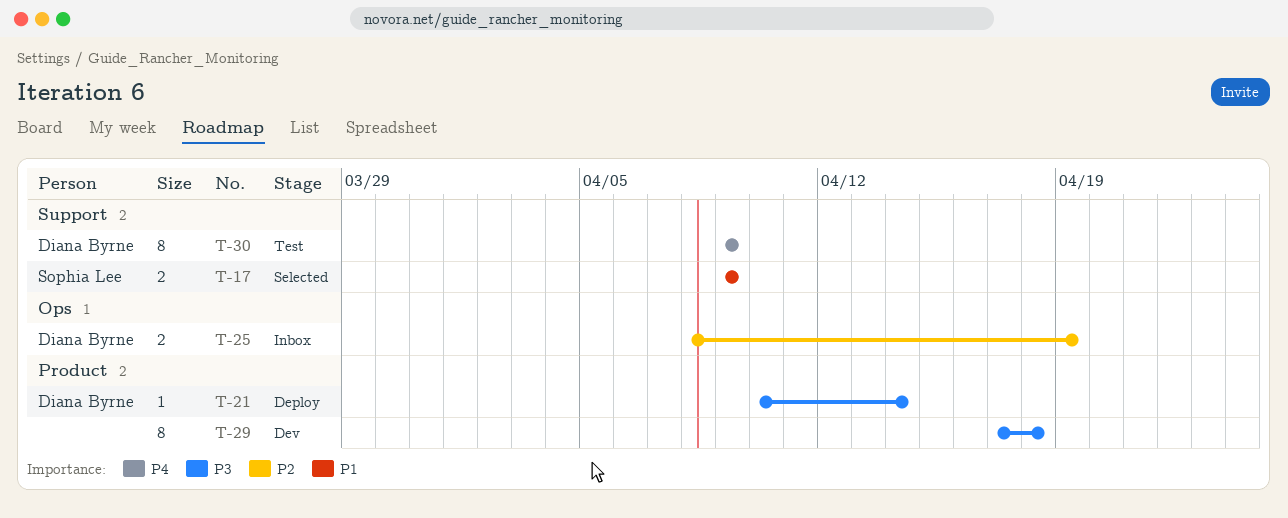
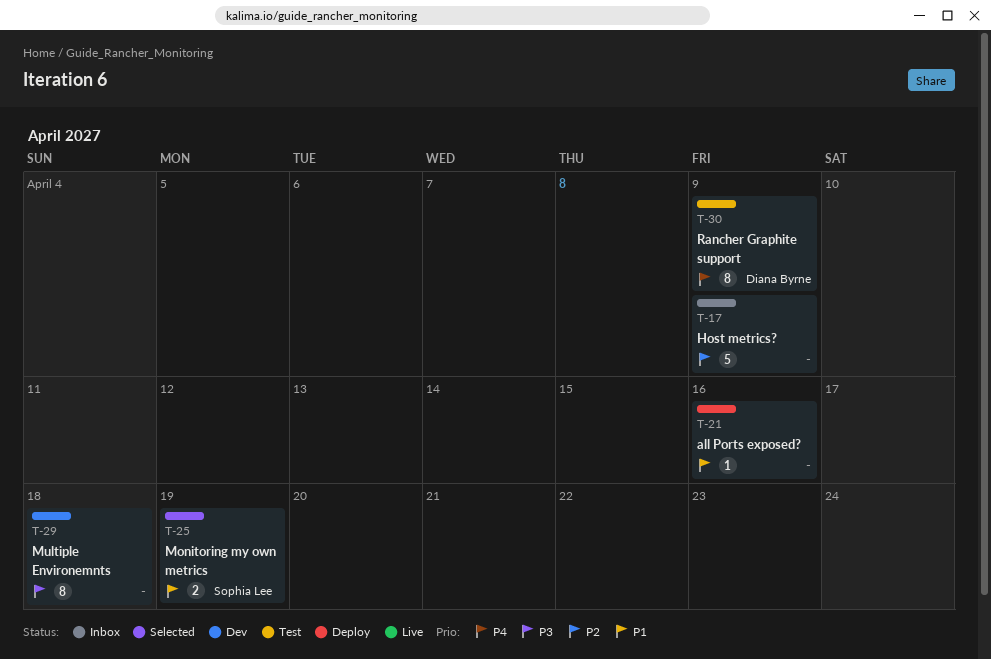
T-17, status: Selected -> Inbox
T-17, owner: Sophia Lee -> none
T-17, priority: P1 -> P2
T-17, estimate: 2 -> 5
T-21, owner: Diana Byrne -> none
T-21, priority: P3 -> P1
T-21, due: Apr 14 -> Apr 16
T-25, status: Inbox -> Selected
T-25, owner: Diana Byrne -> Sophia Lee
T-25, priority: P2 -> P1

